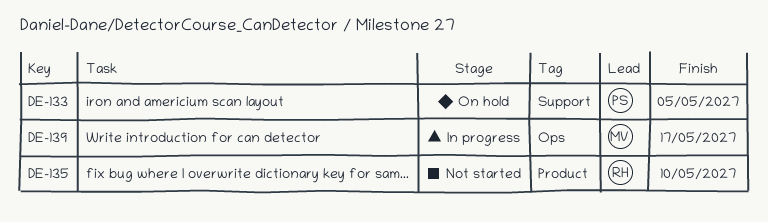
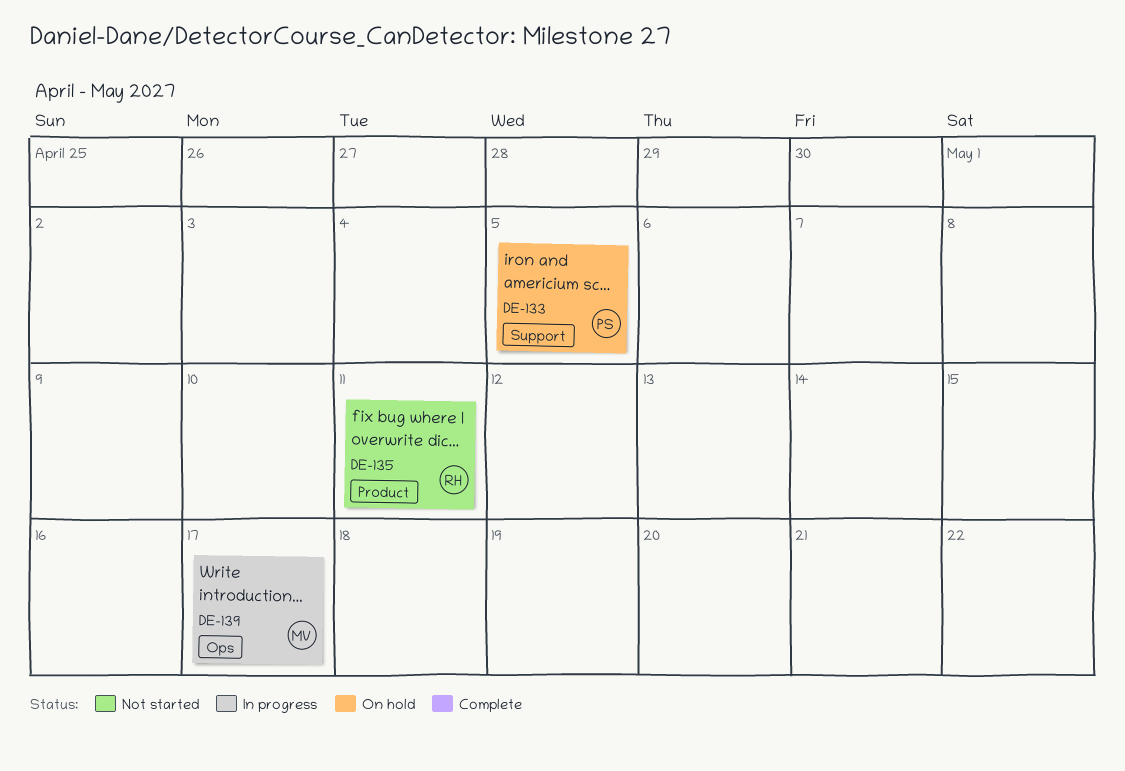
DE-135, due: May 10 -> May 11

